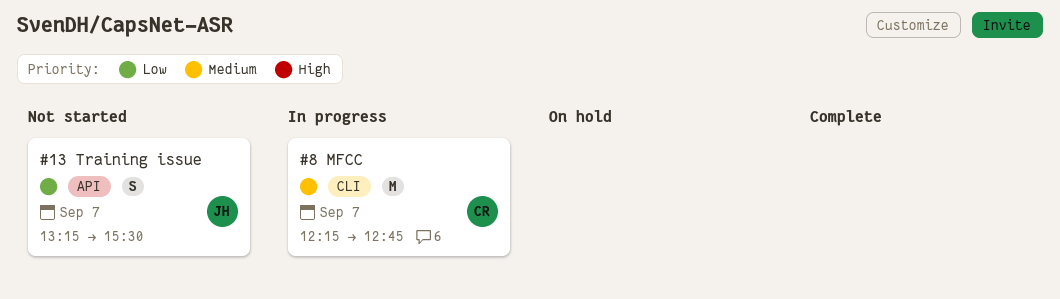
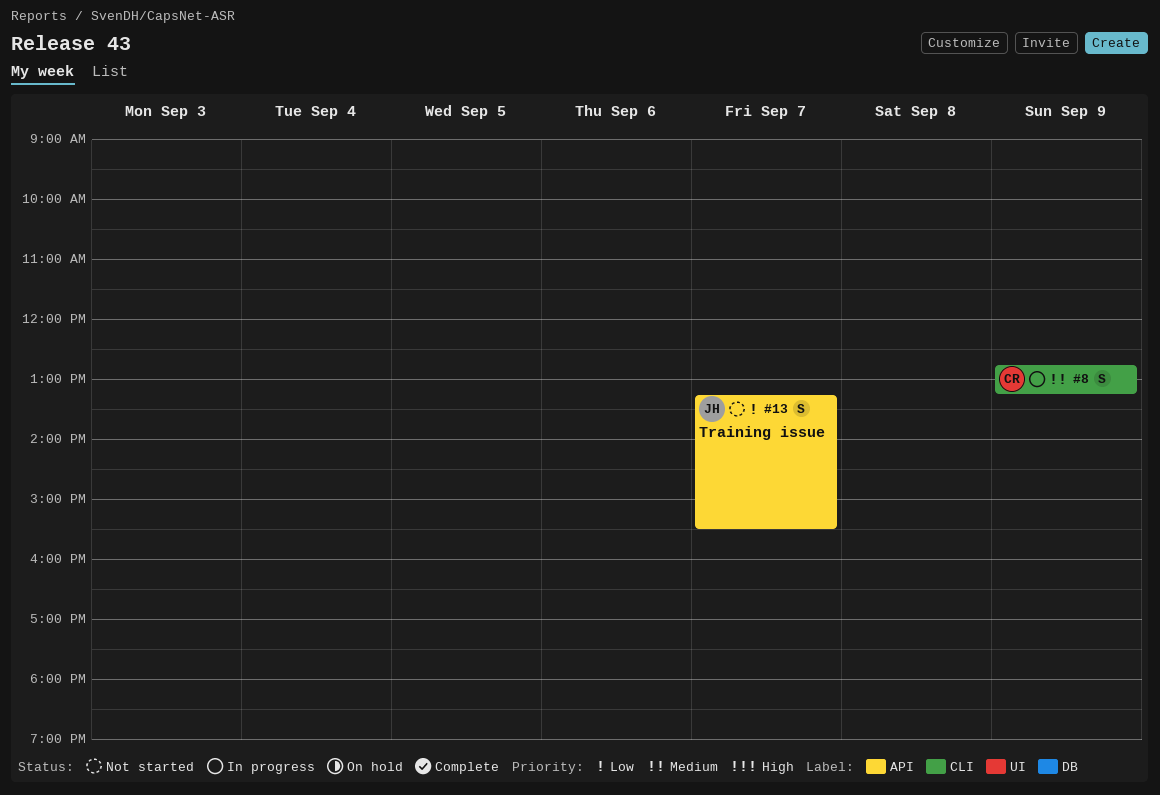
#8, estimate: M -> S
#8, day: Sep 7 -> Sep 9
#8, begins: 12:15 -> 12:45
#8, ends: 12:45 -> 13:15

